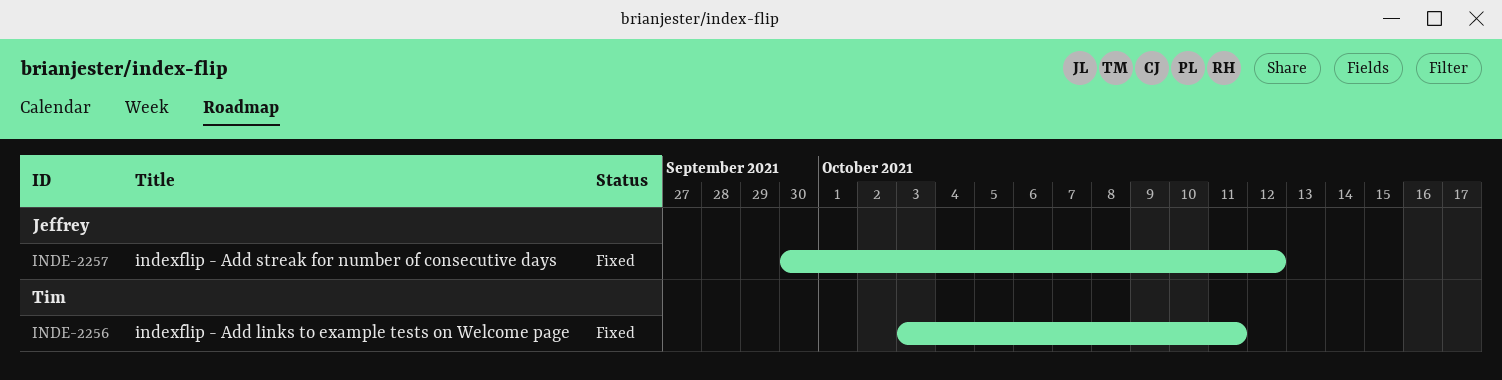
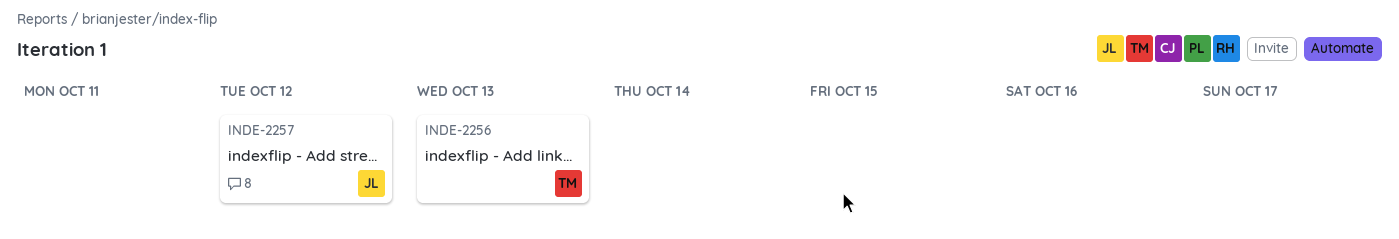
INDE-2256, due: Oct 11 -> Oct 13

